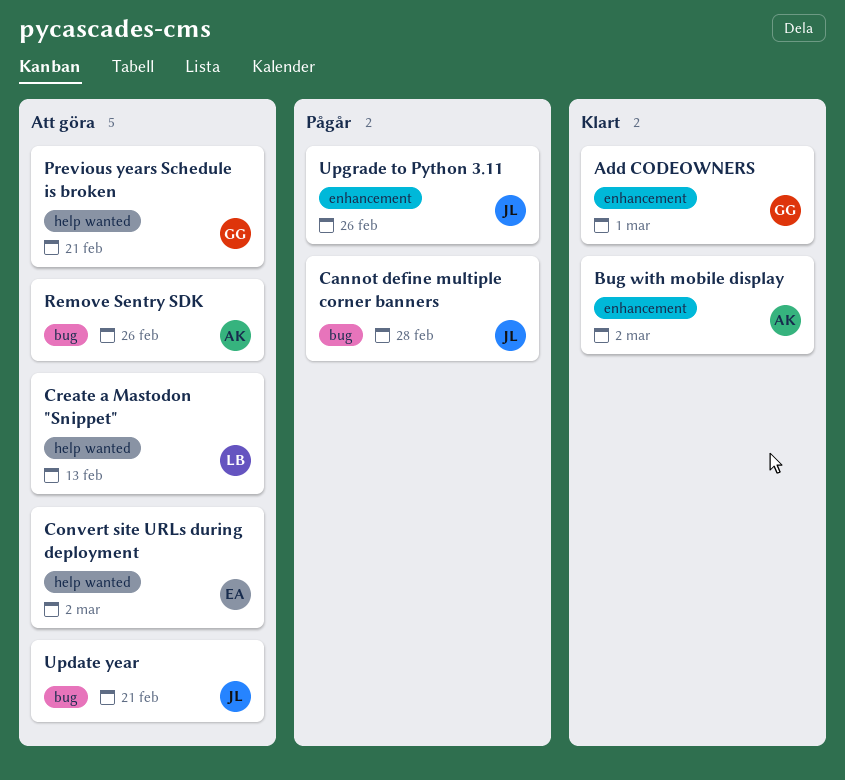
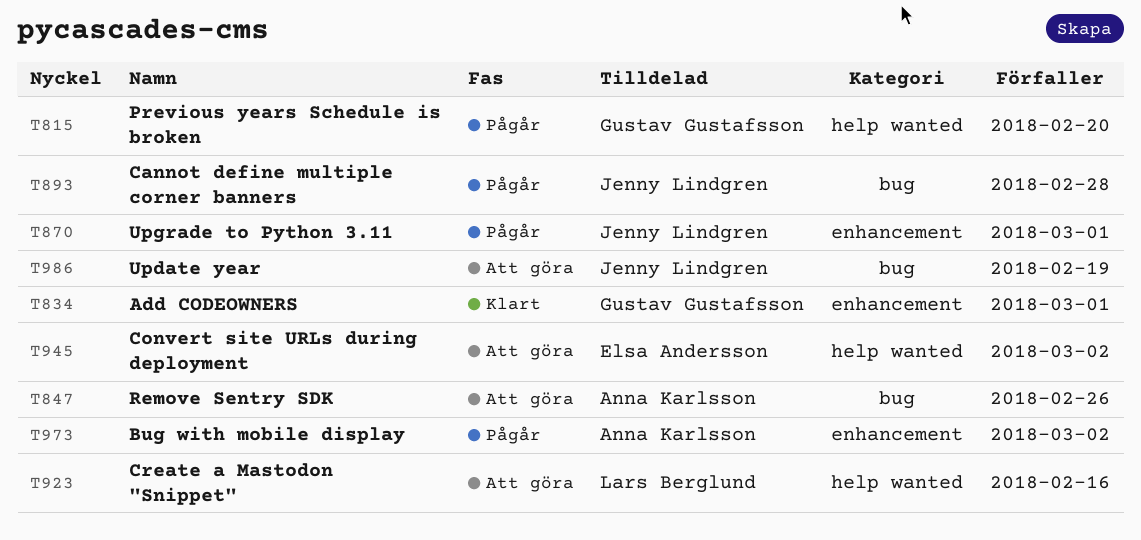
Bug with mobile display, status: Klart -> Pågår
Create a Mastodon "Snippet", due: Feb 13 -> Feb 16
Previous years Schedule is broken, status: Att göra -> Pågår
Previous years Schedule is broken, due: Feb 21 -> Feb 20
Update year, due: Feb 21 -> Feb 19
Upgrade to Python 3.11, due: Feb 26 -> Mar 1

